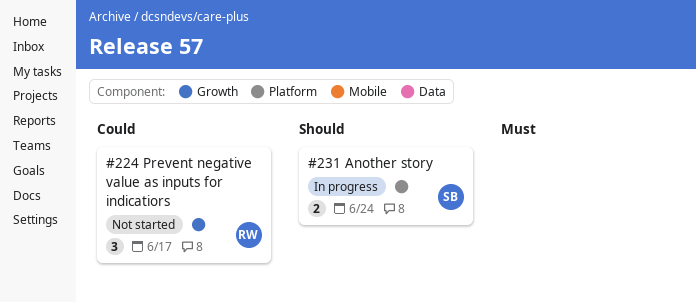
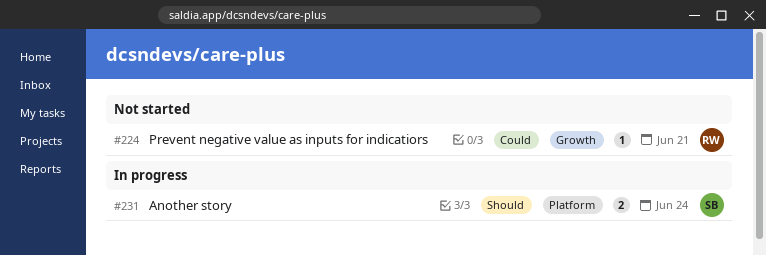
#224, estimate: 3 -> 1
#224, due: Jun 17 -> Jun 21

